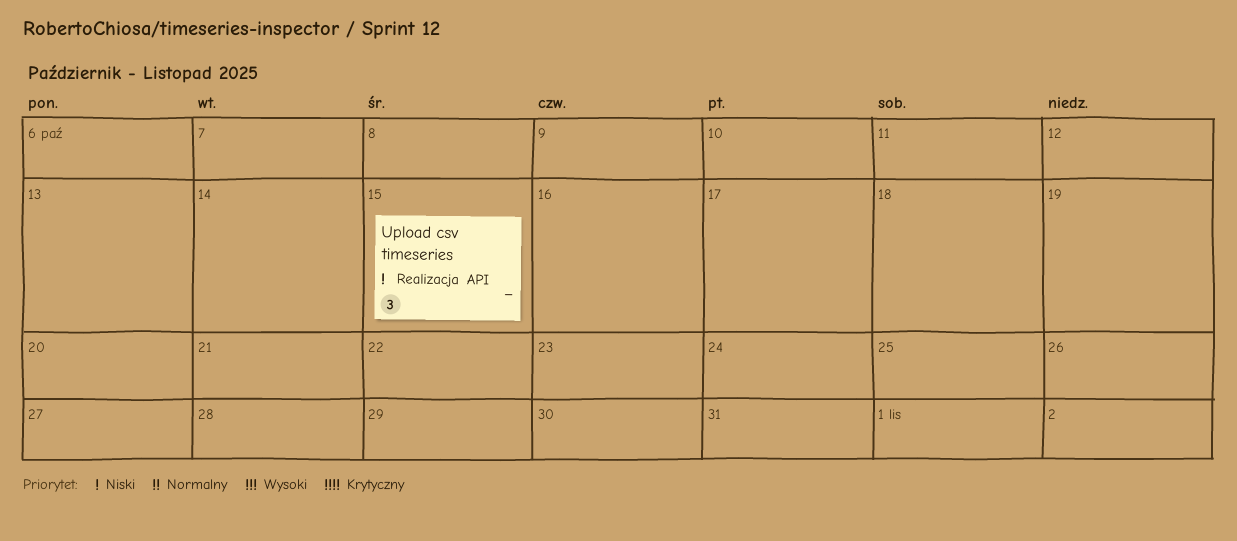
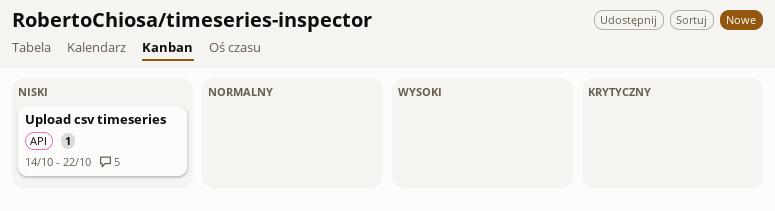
Upload csv timeseries, estimate: 3 -> 1
Upload csv timeseries, due: Oct 15 -> Oct 22

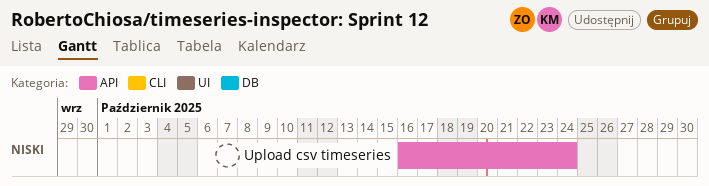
Upload csv timeseries, start: Oct 14 -> Oct 16
Upload csv timeseries, due: Oct 22 -> Oct 24

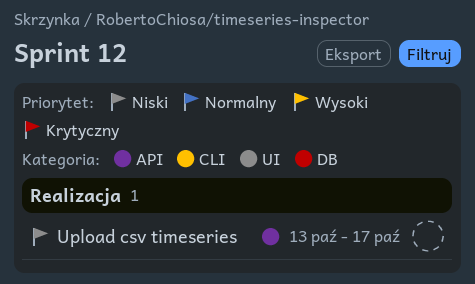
Upload csv timeseries, start: Oct 16 -> Oct 13
Upload csv timeseries, due: Oct 24 -> Oct 17

